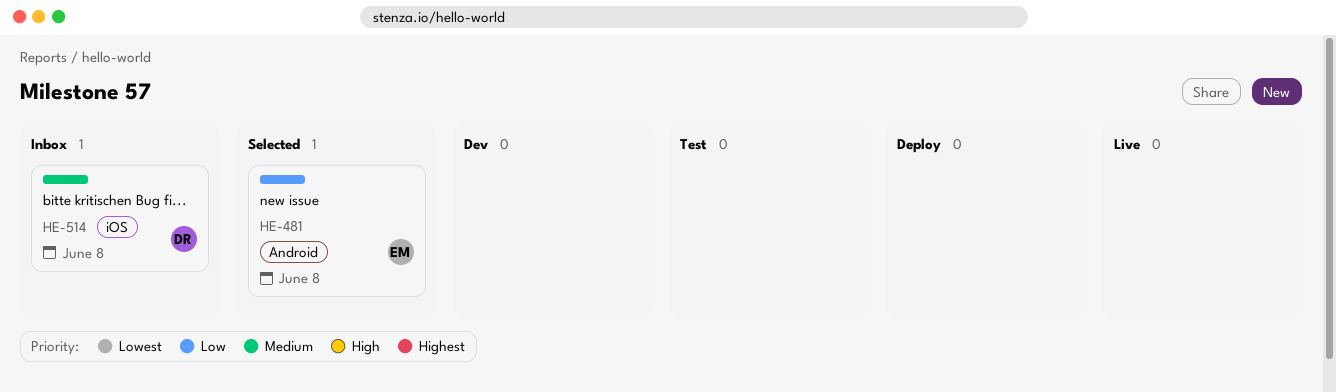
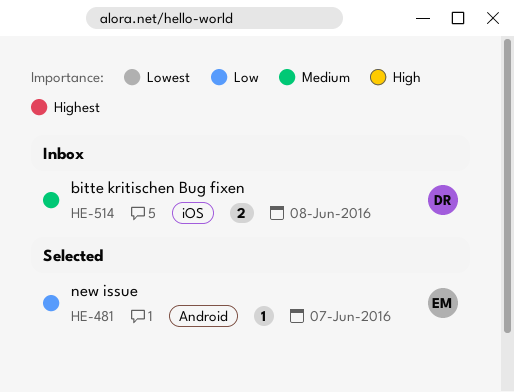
HE-481, due: Jun 8 -> Jun 7

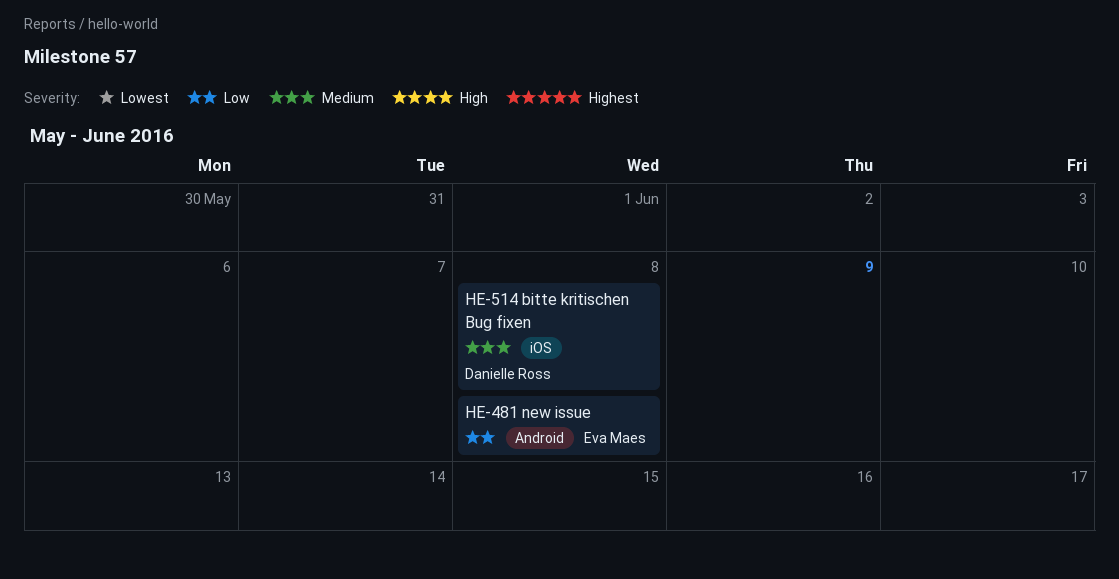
HE-481, due: Jun 7 -> Jun 8

